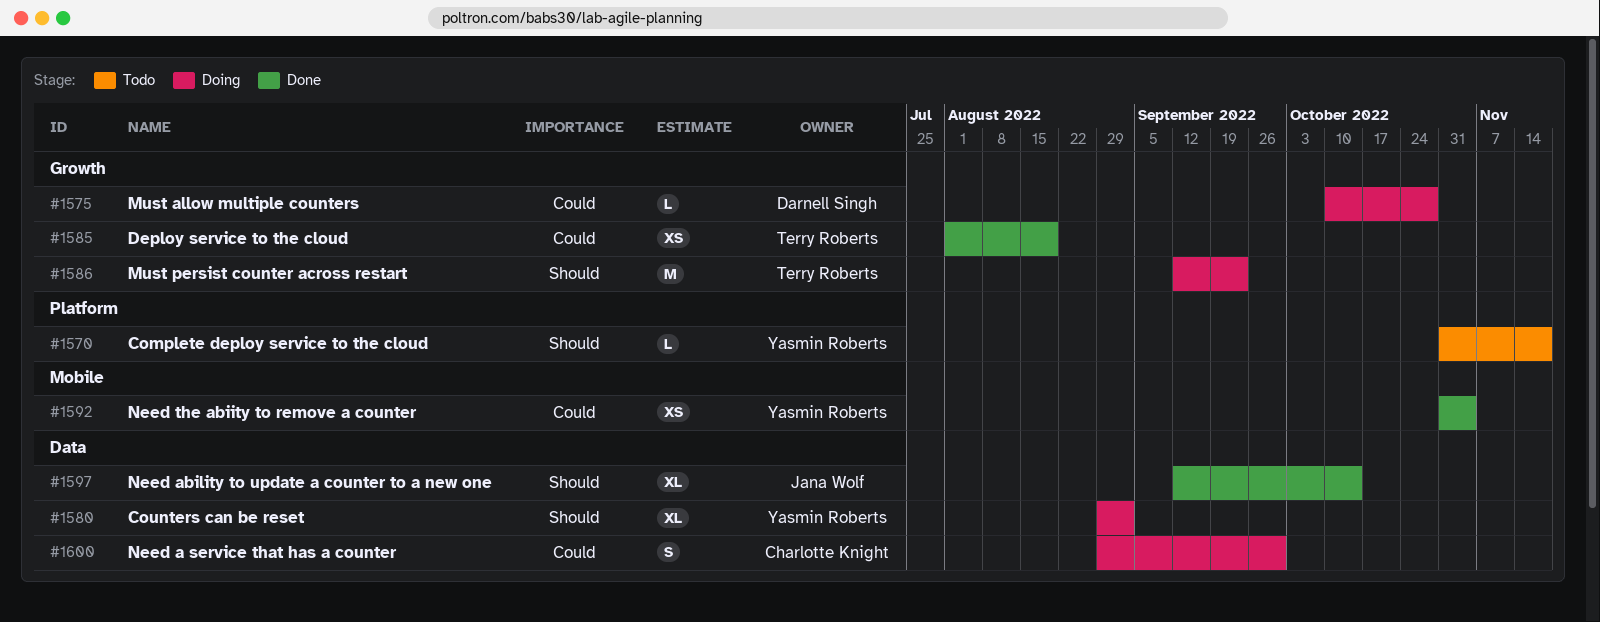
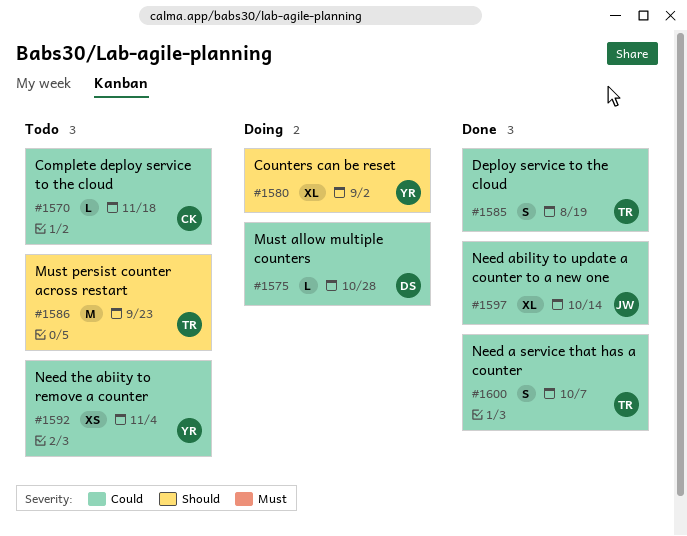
#1570, owner: Yasmin Roberts -> Charlotte Knight
#1570, priority: Should -> Could
#1585, estimate: XS -> S
#1586, status: Doing -> Todo
#1592, status: Done -> Todo
#1597, priority: Should -> Could
#1600, status: Doing -> Done
#1600, owner: Charlotte Knight -> Terry Roberts
#1600, due: Sep 30 -> Oct 7

